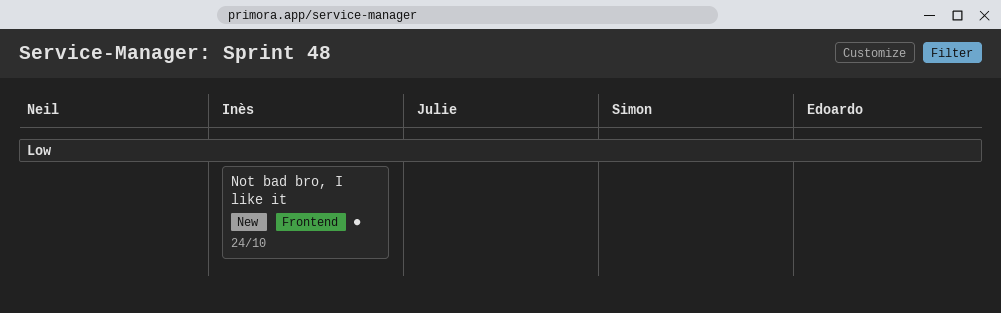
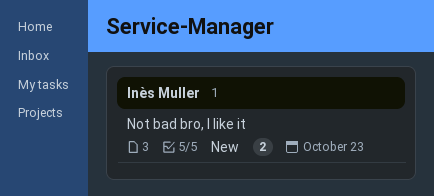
Not bad bro, I like it, estimate: 1 -> 2
Not bad bro, I like it, due: Oct 24 -> Oct 23

